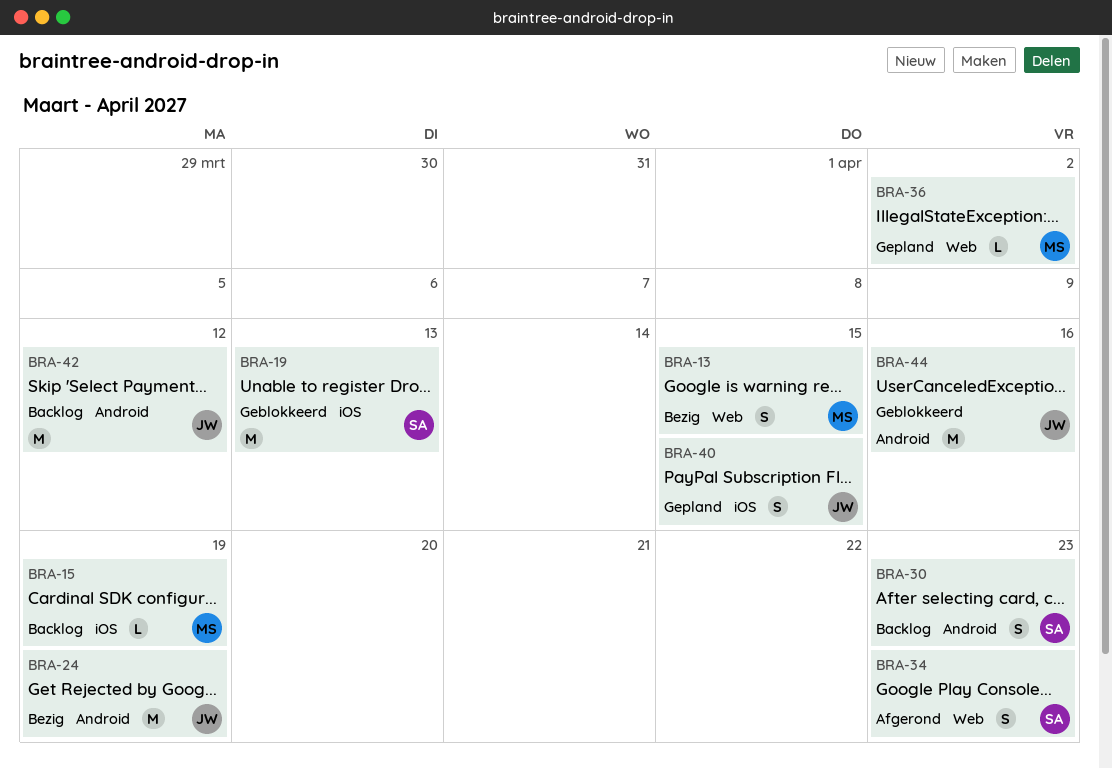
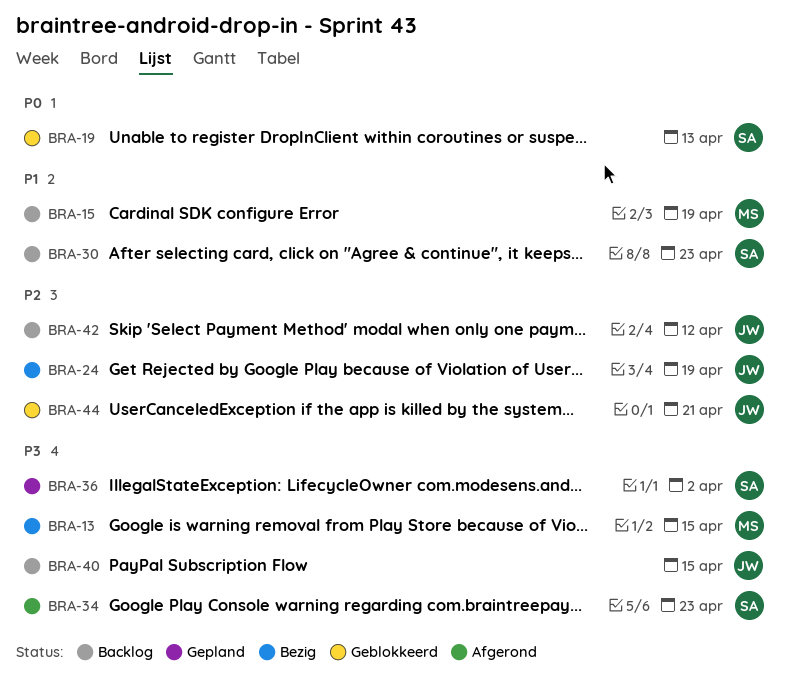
BRA-36, owner: MS -> SA
BRA-40, status: Gepland -> Backlog
BRA-44, due: Apr 16 -> Apr 21

